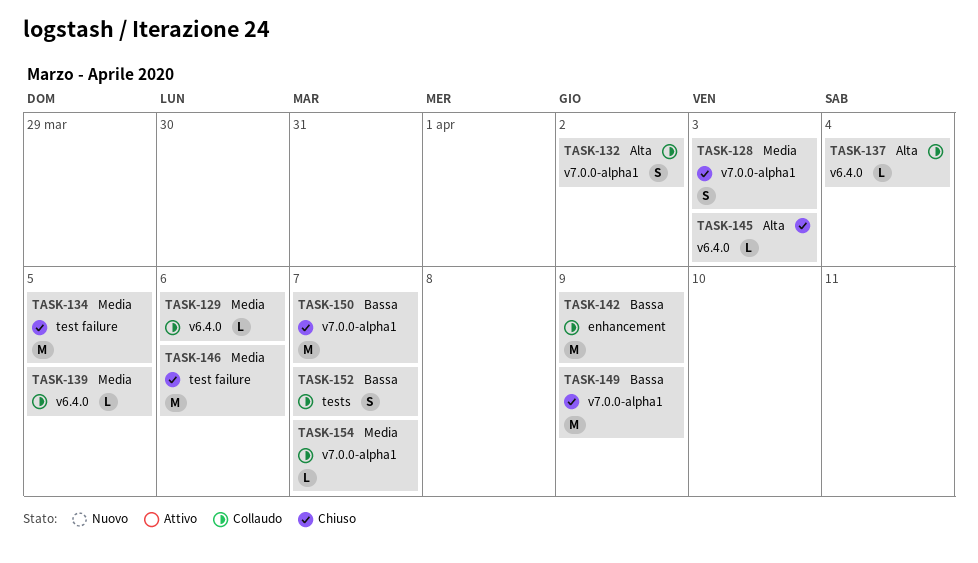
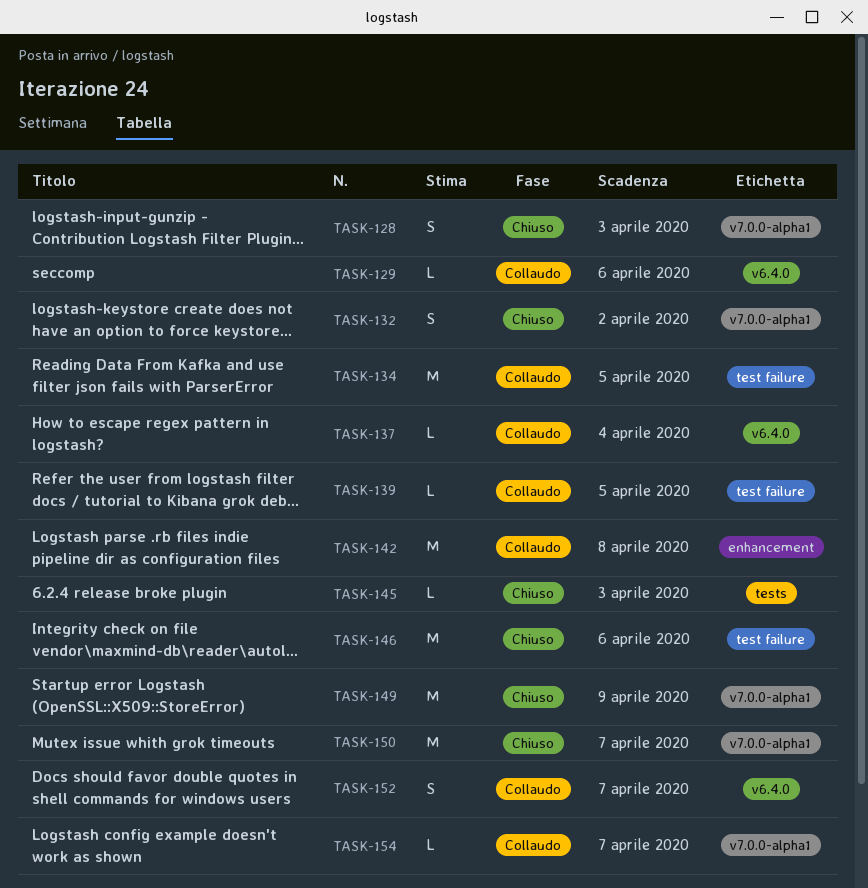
TASK-132, status: Collaudo -> Chiuso
TASK-134, status: Chiuso -> Collaudo
TASK-139, label: v6.4.0 -> test failure
TASK-142, due: Apr 9 -> Apr 8
TASK-145, label: v6.4.0 -> tests
TASK-152, label: tests -> v6.4.0

